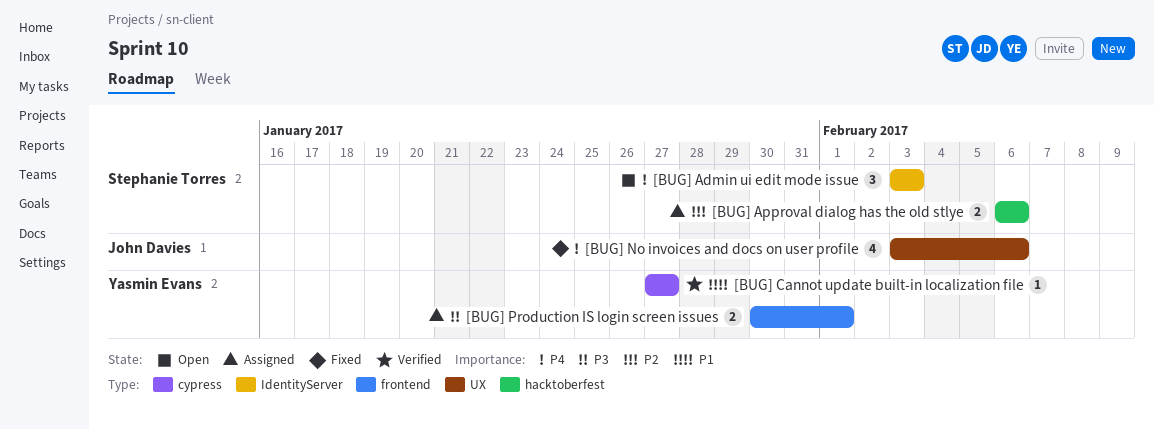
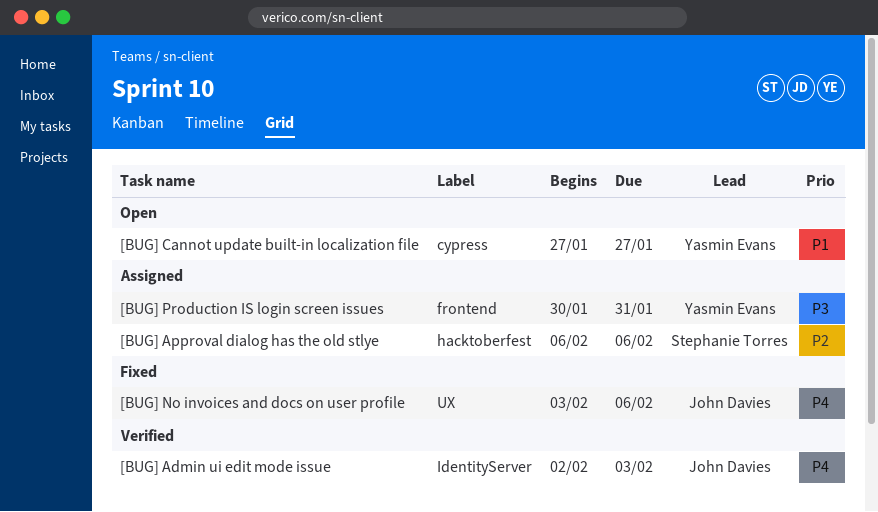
[BUG] Admin ui edit mode issue, status: Open -> Verified
[BUG] Admin ui edit mode issue, owner: Stephanie Torres -> John Davies
[BUG] Admin ui edit mode issue, start: Feb 3 -> Feb 2
[BUG] Cannot update built-in localization file, status: Verified -> Open
[BUG] Production IS login screen issues, due: Feb 1 -> Jan 31

